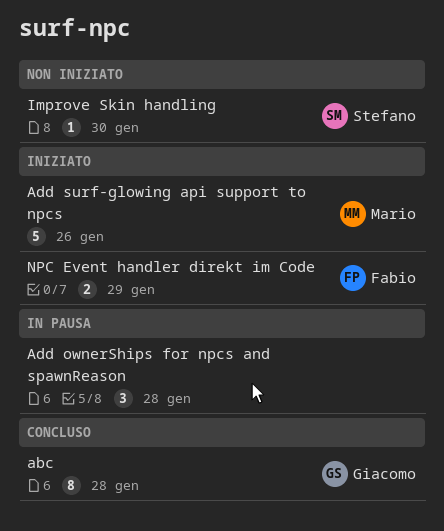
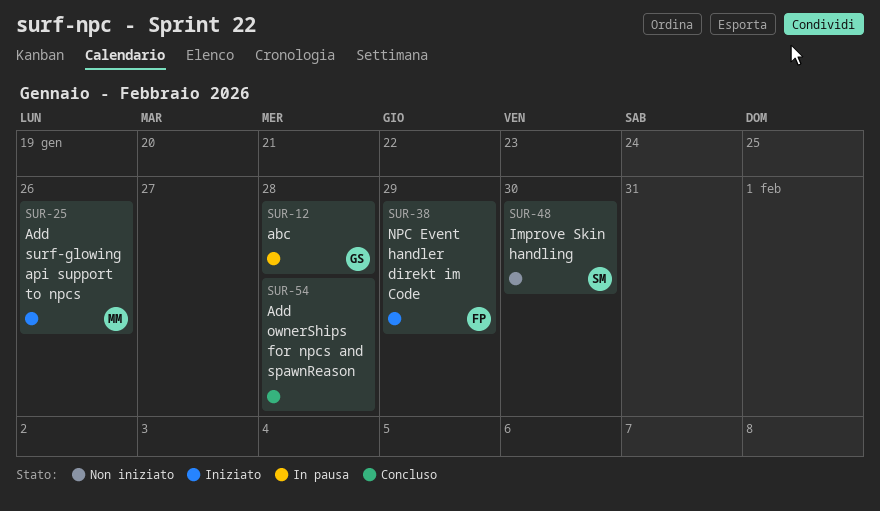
abc, status: Concluso -> In pausa
Add ownerShips for npcs and spawnReason, status: In pausa -> Concluso

